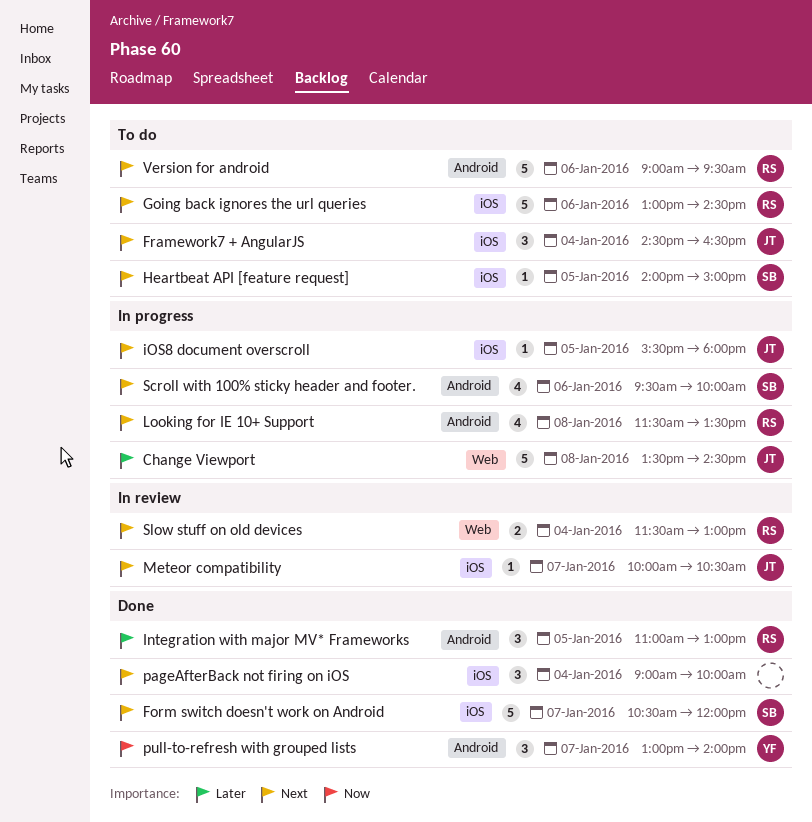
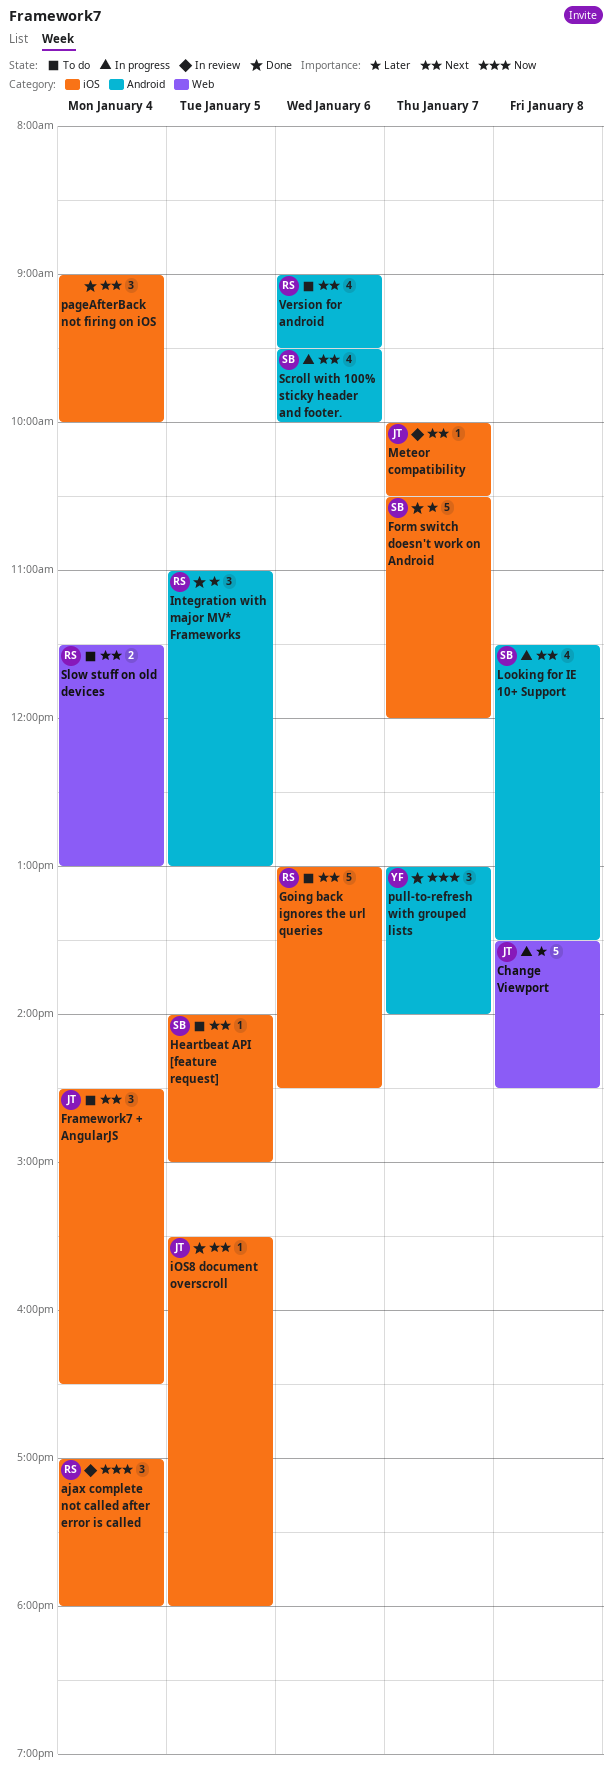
ajax complete not called after error is called: none -> present
Form switch doesn't work on Android, priority: Next -> Later
iOS8 document overscroll, status: In progress -> Done
Looking for IE 10+ Support, owner: RS -> SB
Slow stuff on old devices, status: In review -> To do
Version for android, estimate: 5 -> 4

